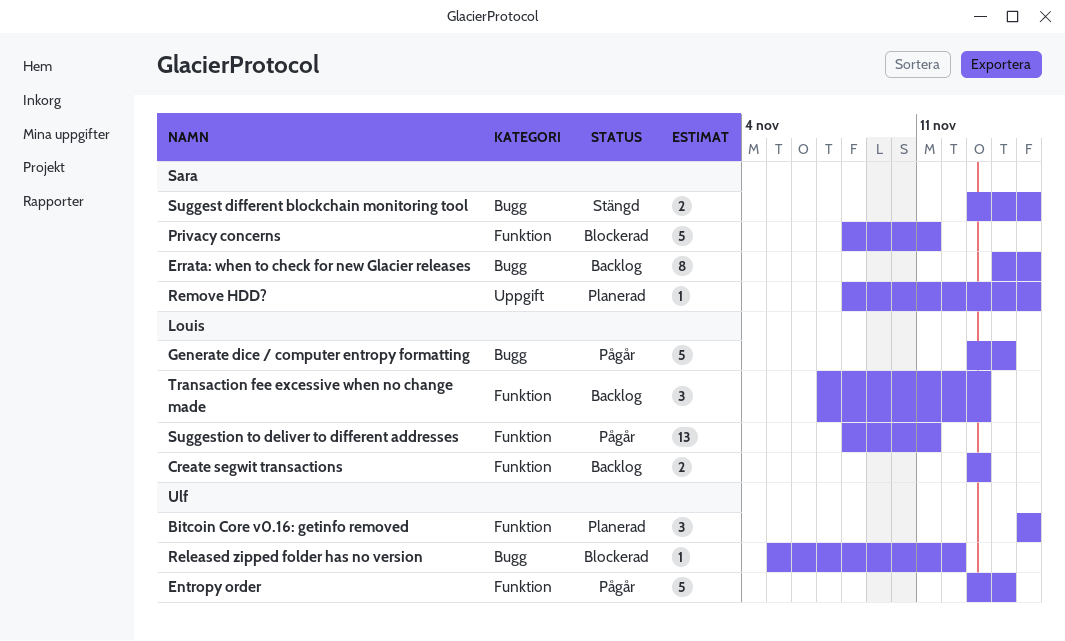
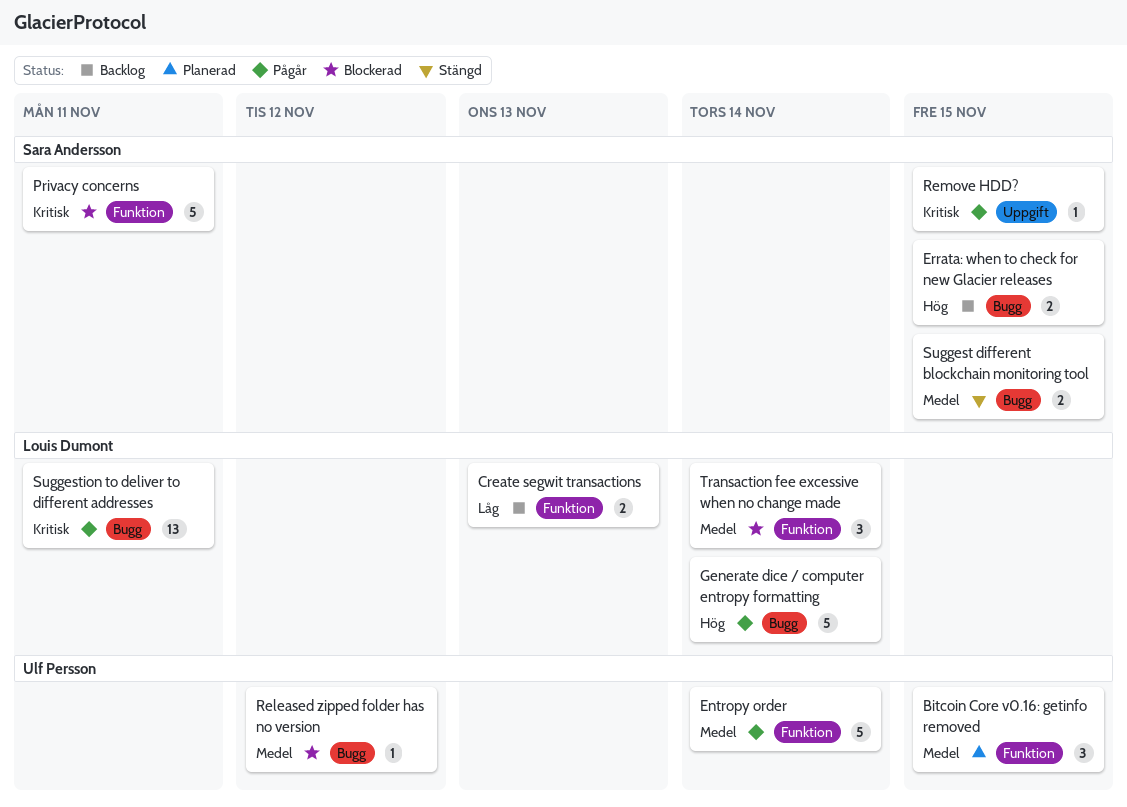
Errata: when to check for new Glacier releases, estimate: 8 -> 2
Remove HDD?, status: Planerad -> Pågår
Suggestion to deliver to different addresses, label: Funktion -> Bugg
Transaction fee excessive when no change made, status: Backlog -> Blockerad
Transaction fee excessive when no change made, due: Nov 13 -> Nov 14

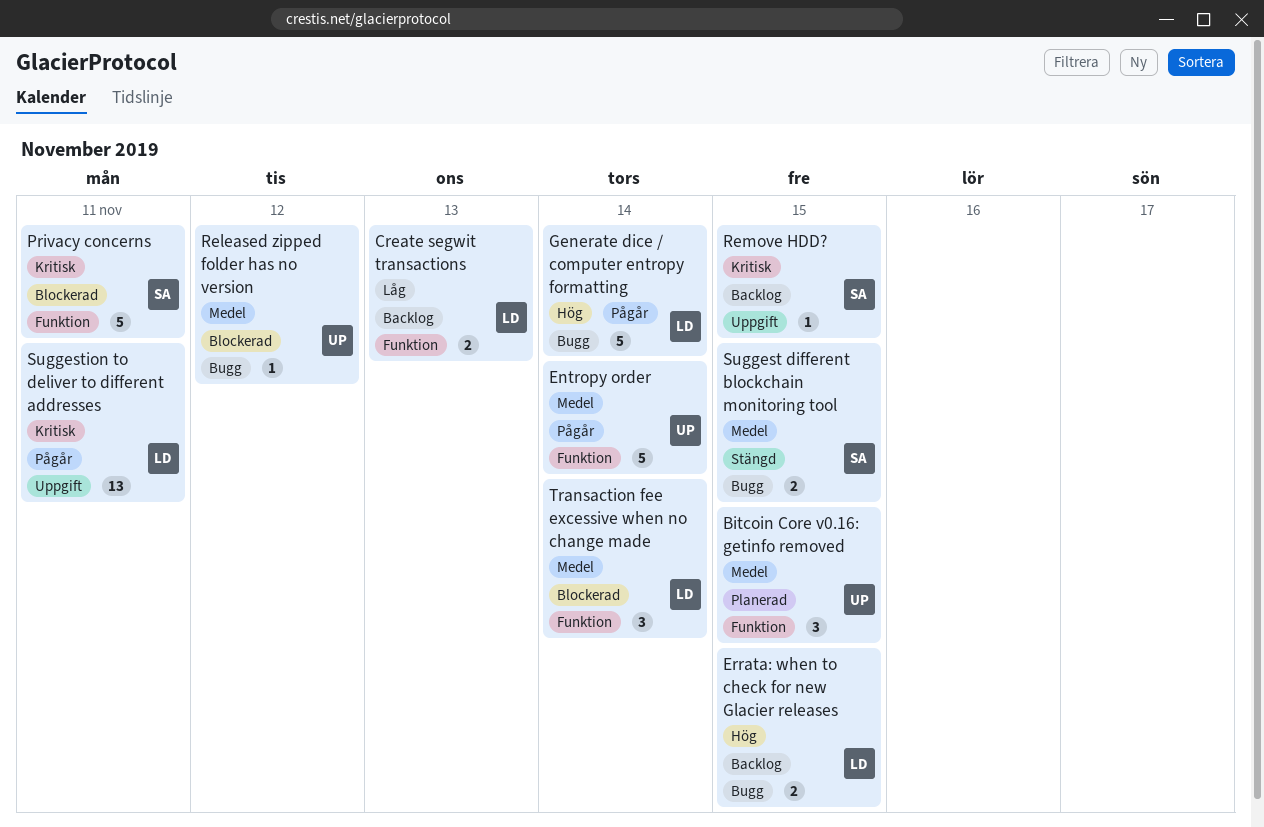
Errata: when to check for new Glacier releases, owner: Sara Andersson -> Louis Dumont
Remove HDD?, status: Pågår -> Backlog
Suggestion to deliver to different addresses, label: Bugg -> Uppgift

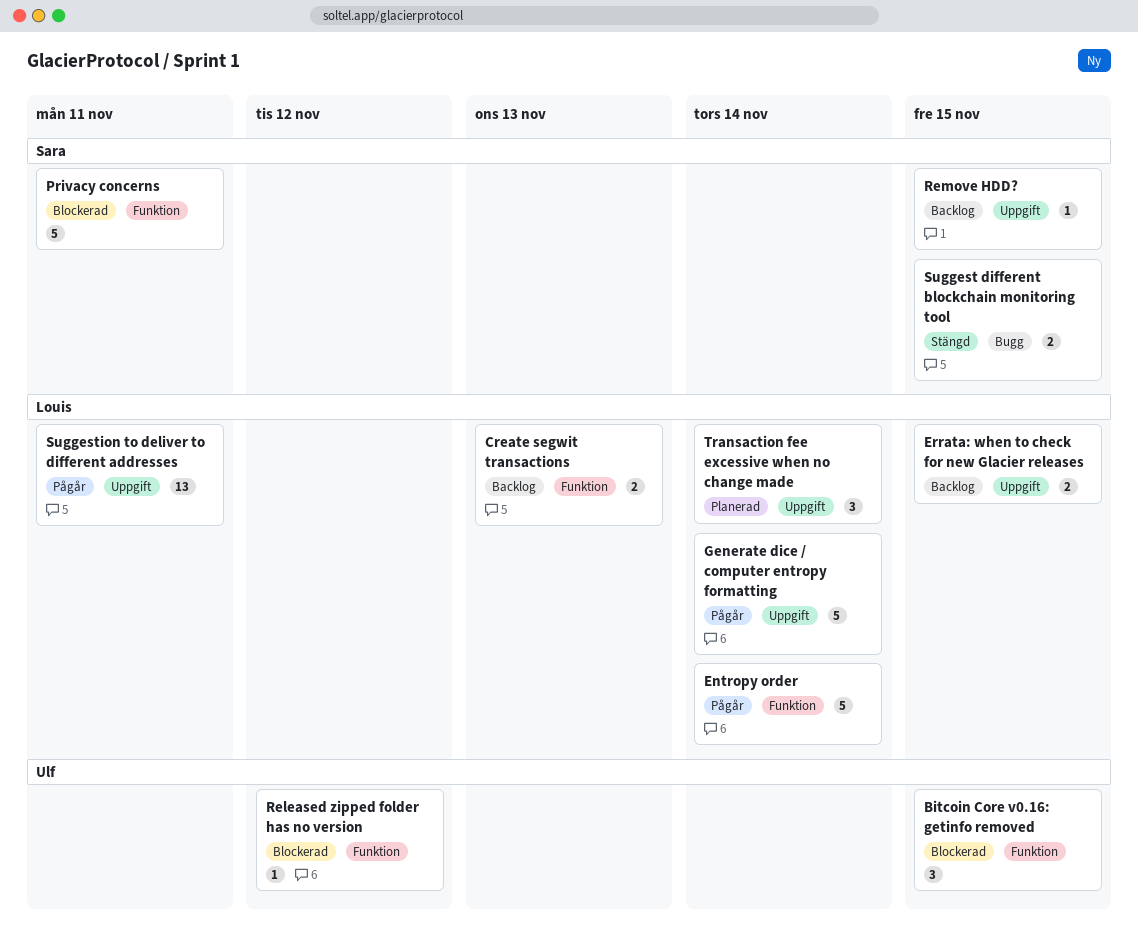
Bitcoin Core v0.16: getinfo removed, status: Planerad -> Blockerad
Entropy order, owner: Ulf -> Louis
Errata: when to check for new Glacier releases, label: Bugg -> Uppgift
Generate dice / computer entropy formatting, label: Bugg -> Uppgift
Released zipped folder has no version, label: Bugg -> Funktion
Transaction fee excessive when no change made, status: Blockerad -> Planerad
Transaction fee excessive when no change made, label: Funktion -> Uppgift

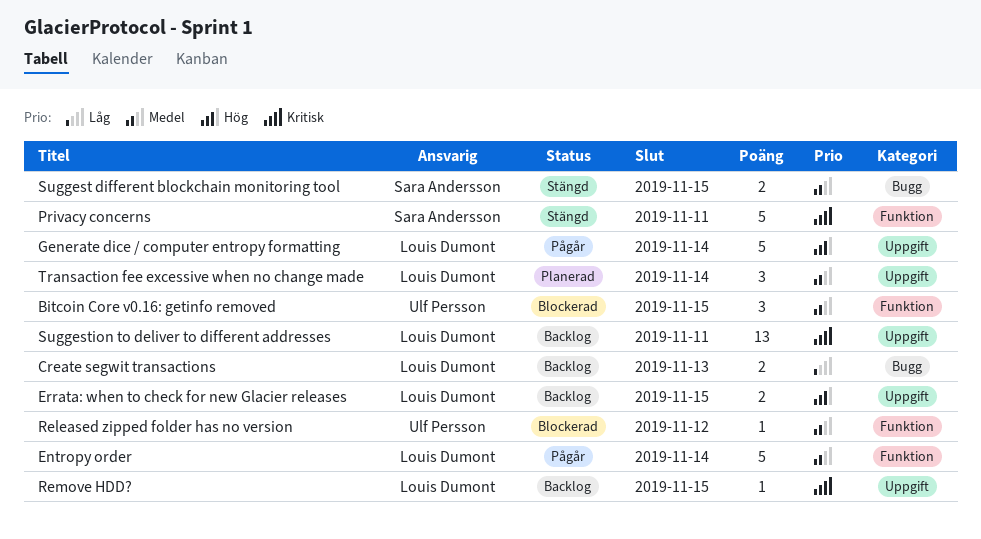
Create segwit transactions, label: Funktion -> Bugg
Privacy concerns, status: Blockerad -> Stängd
Remove HDD?, owner: Sara Andersson -> Louis Dumont
Suggestion to deliver to different addresses, status: Pågår -> Backlog

